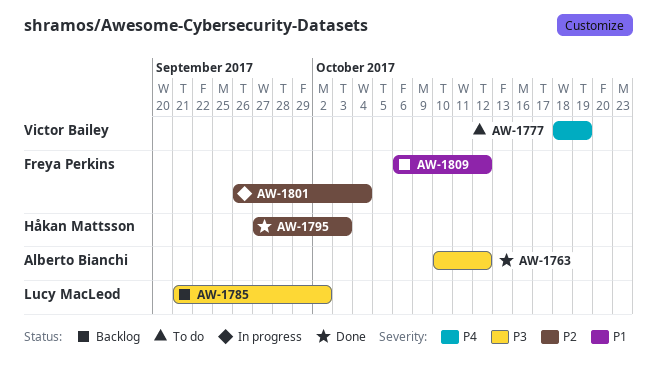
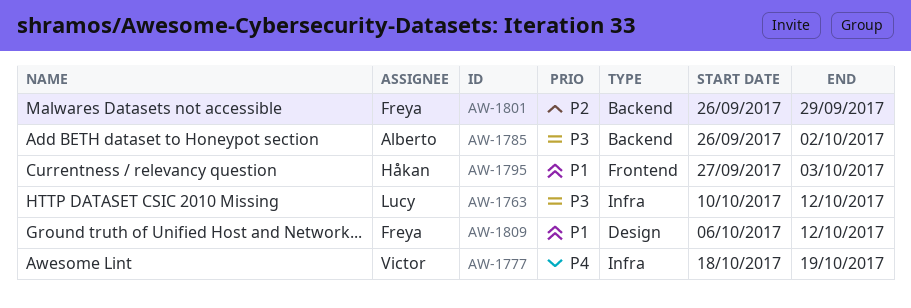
AW-1763, owner: Alberto Bianchi -> Lucy MacLeod
AW-1785, owner: Lucy MacLeod -> Alberto Bianchi
AW-1785, start: Sep 21 -> Sep 26
AW-1795, priority: P2 -> P1
AW-1801, due: Oct 4 -> Sep 29

